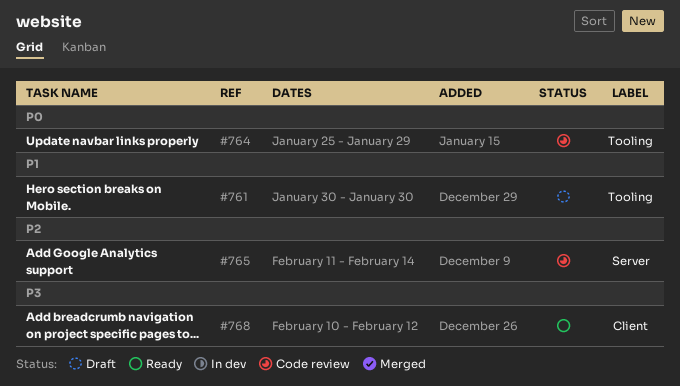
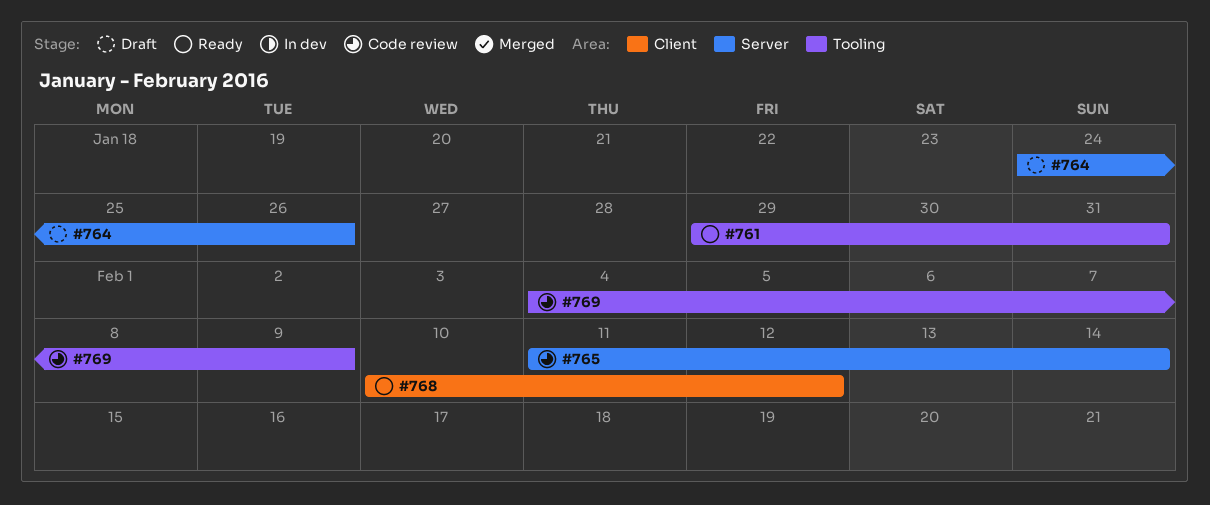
#761, status: Draft -> Ready
#761, start: Jan 30 -> Jan 29
#761, due: Jan 30 -> Jan 31
#764, status: Code review -> Draft
#764, label: Tooling -> Server
#764, start: Jan 25 -> Jan 24
#764, due: Jan 29 -> Jan 26
#769: none -> present

